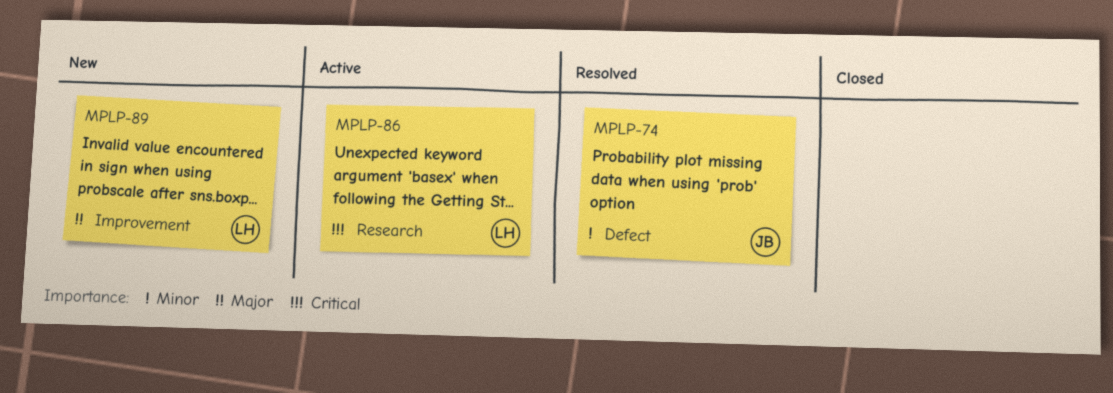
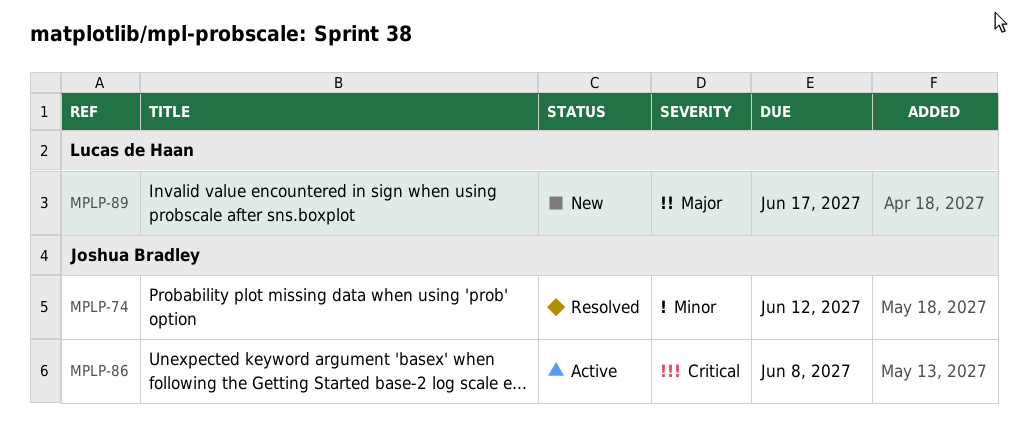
MPLP-86, owner: Lucas de Haan -> Joshua Bradley

